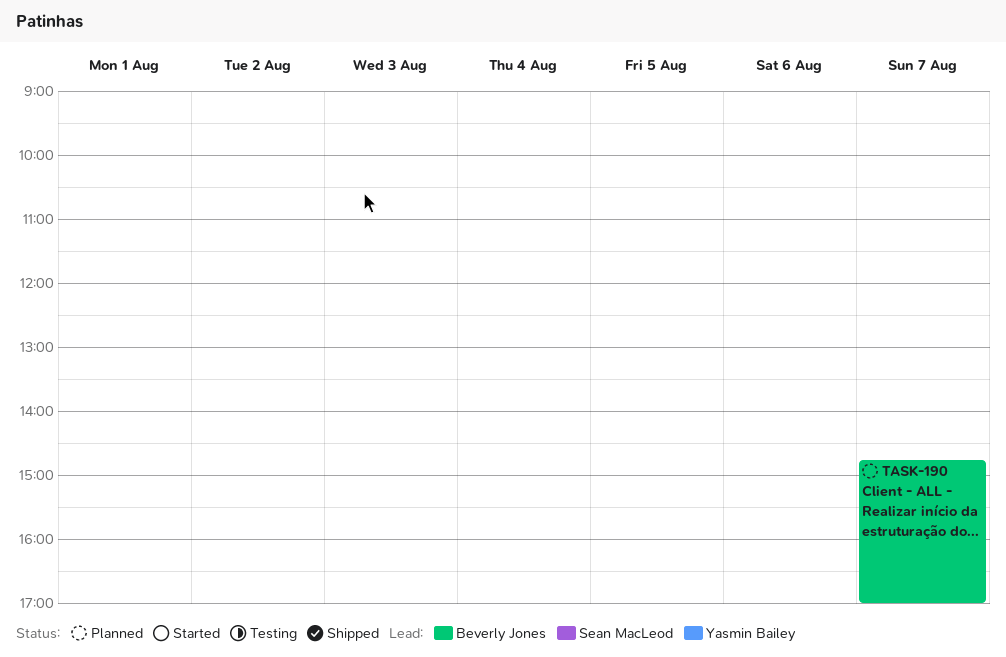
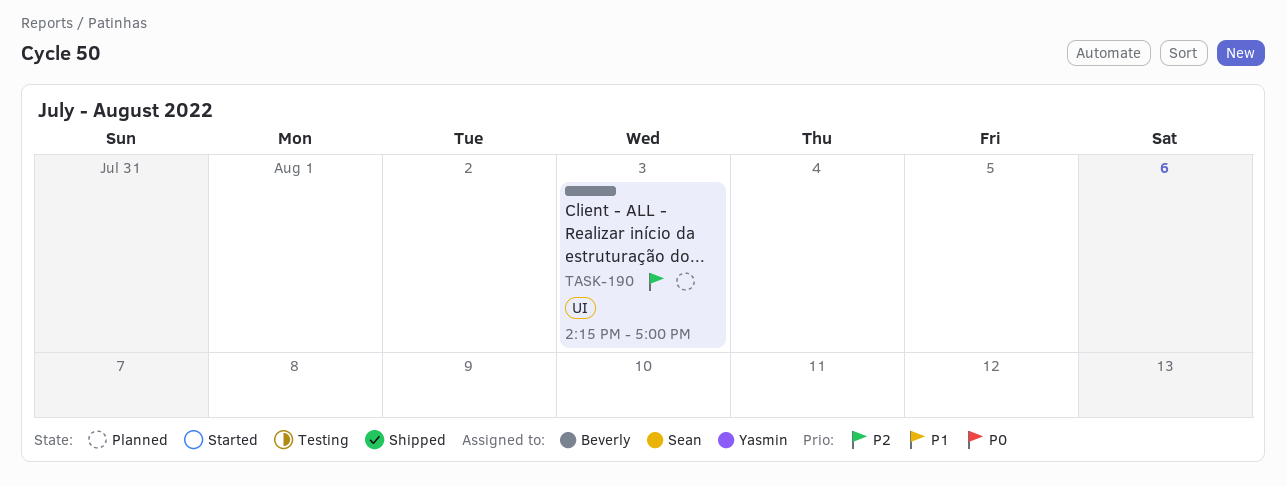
TASK-190, day: Aug 7 -> Aug 3
TASK-190, begins: 14:45 -> 14:15

